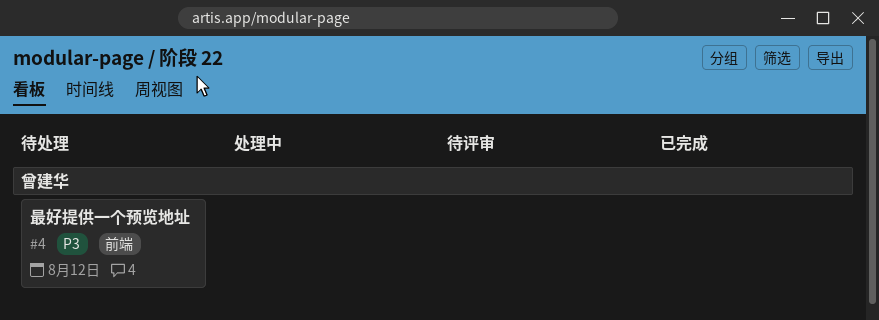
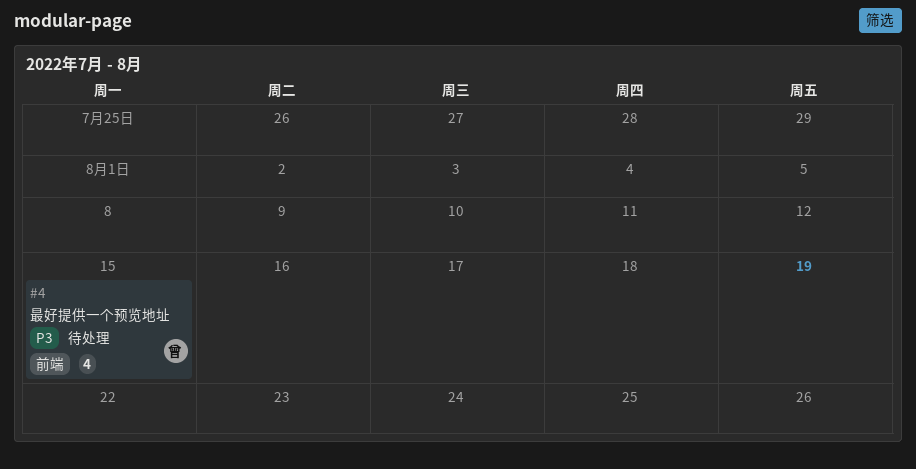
#4, due: Aug 12 -> Aug 15

